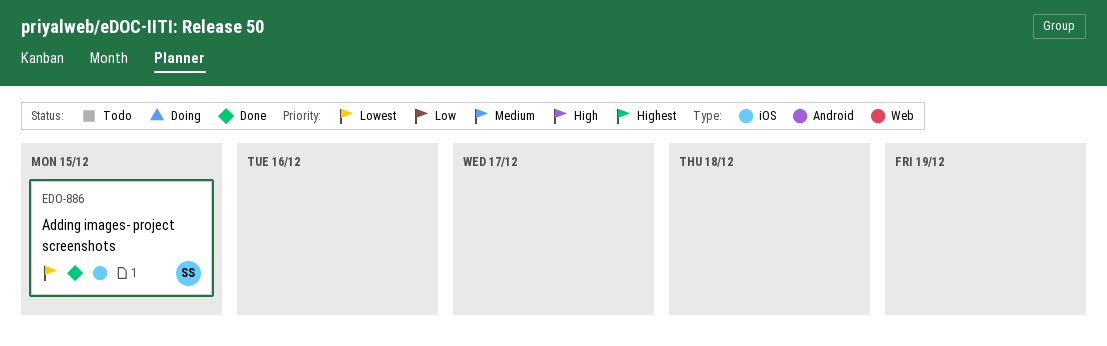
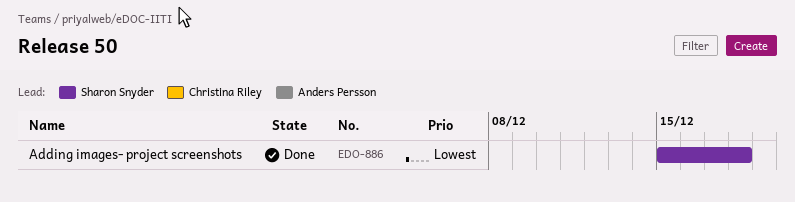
EDO-886, due: Dec 15 -> Dec 18

